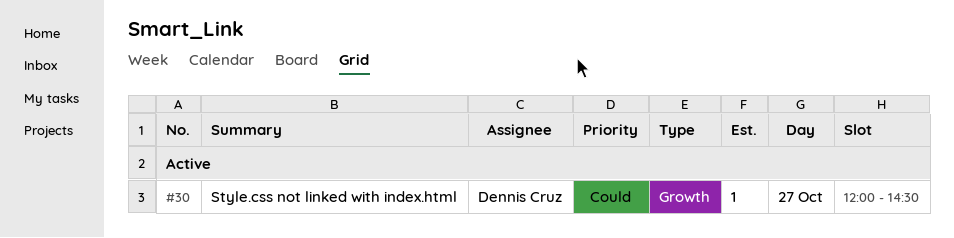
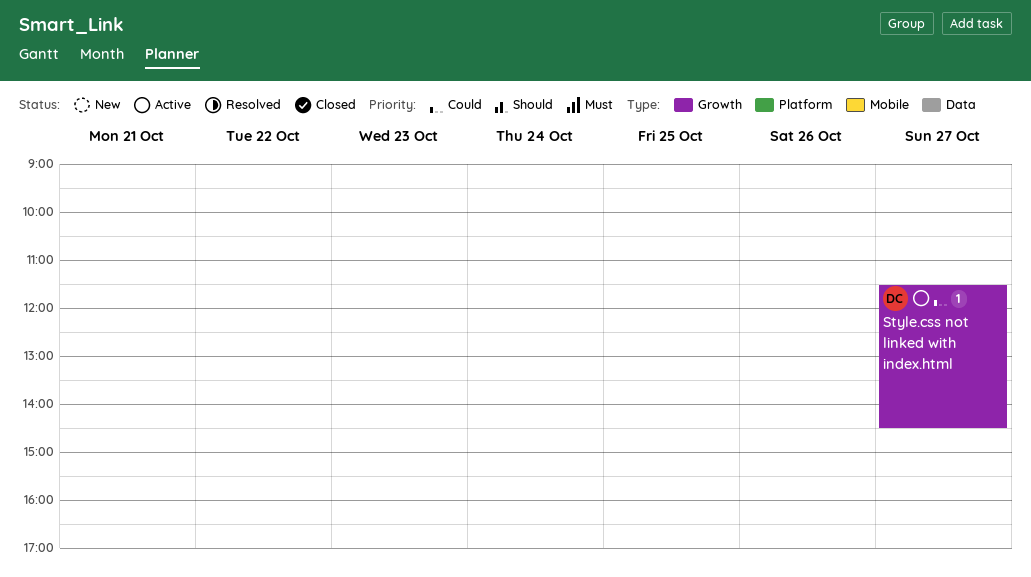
Style.css not linked with index.html, begins: 12:00 -> 11:30

